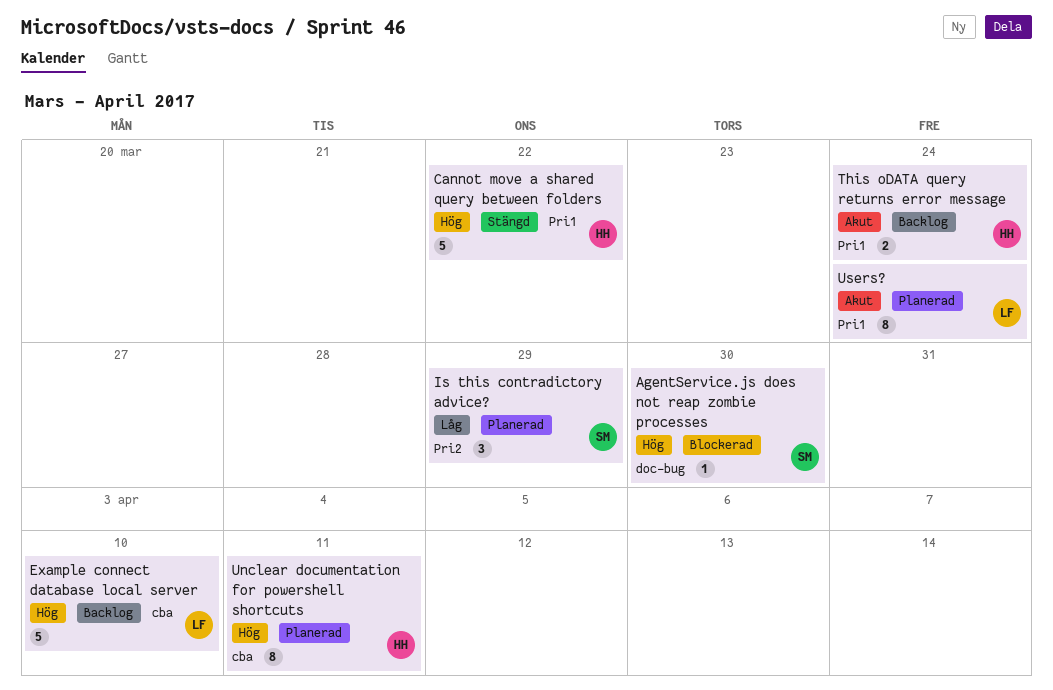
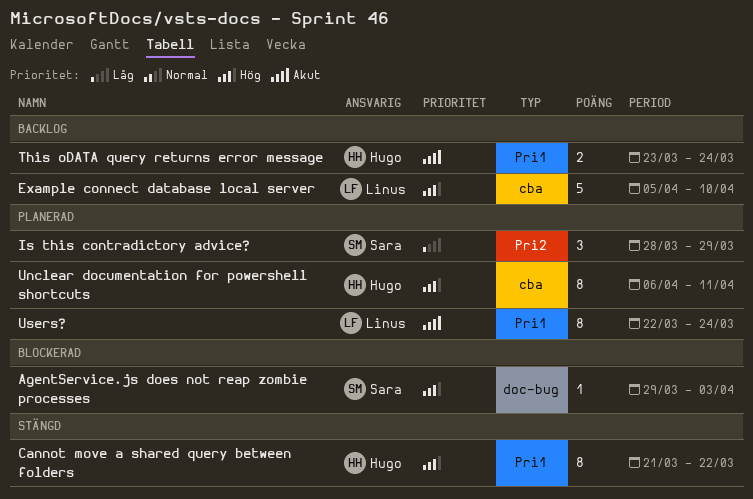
AgentService.js does not reap zombie processes, due: Mar 30 -> Apr 3
Cannot move a shared query between folders, estimate: 5 -> 8

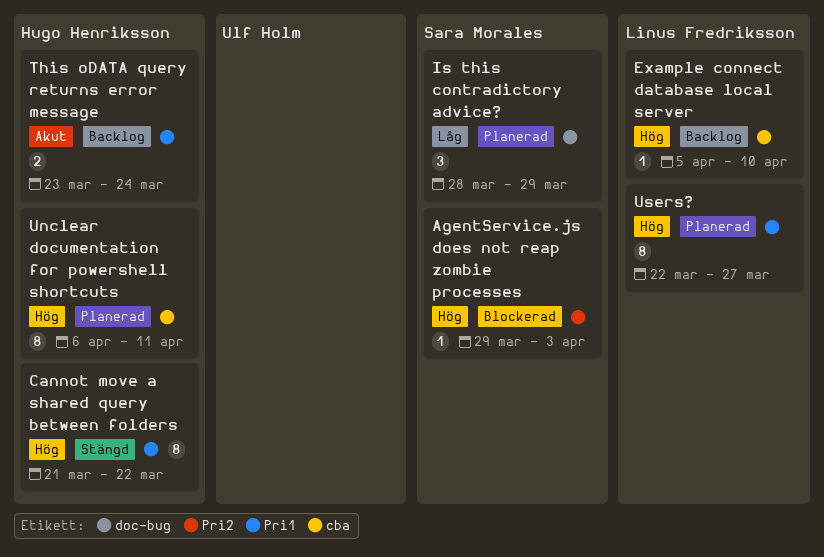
AgentService.js does not reap zombie processes, label: doc-bug -> Pri2
Example connect database local server, estimate: 5 -> 1
Is this contradictory advice?, label: Pri2 -> doc-bug
Users?, priority: Akut -> Hög
Users?, due: Mar 24 -> Mar 27

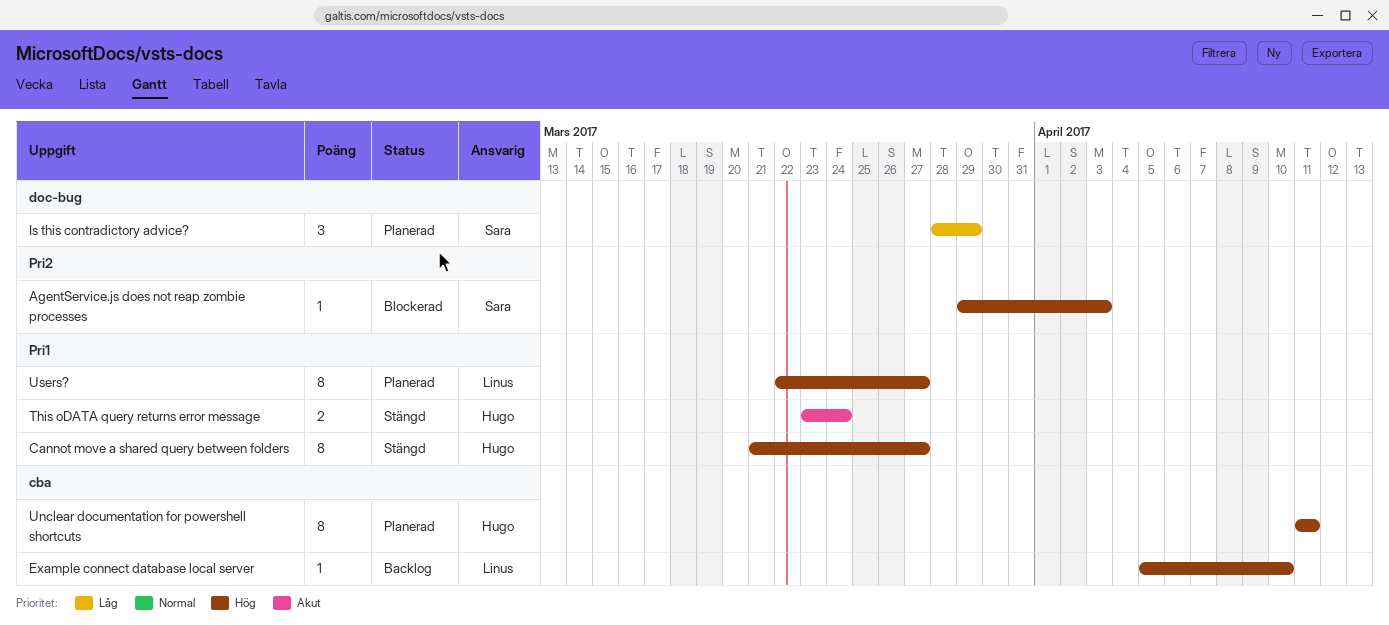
Cannot move a shared query between folders, due: Mar 22 -> Mar 27
This oDATA query returns error message, status: Backlog -> Stängd
Unclear documentation for powershell shortcuts, start: Apr 6 -> Apr 11

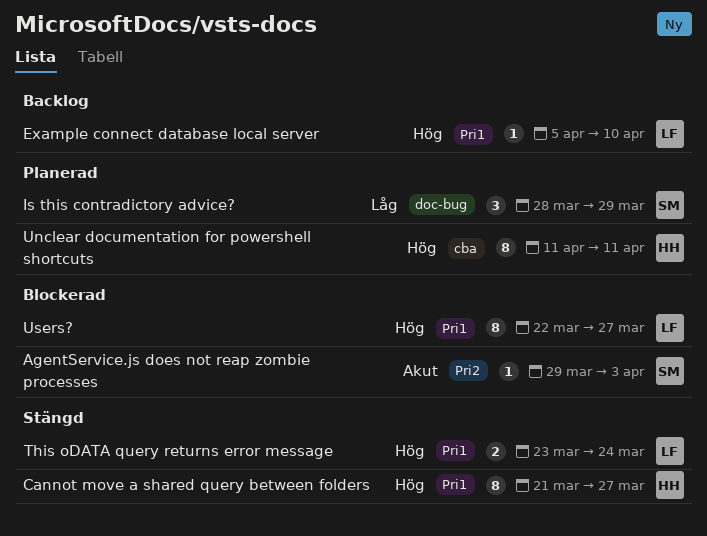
AgentService.js does not reap zombie processes, priority: Hög -> Akut
Example connect database local server, label: cba -> Pri1
This oDATA query returns error message, owner: Hugo -> Linus
This oDATA query returns error message, priority: Akut -> Hög
Users?, status: Planerad -> Blockerad

